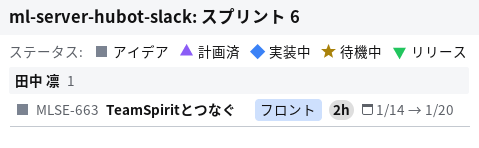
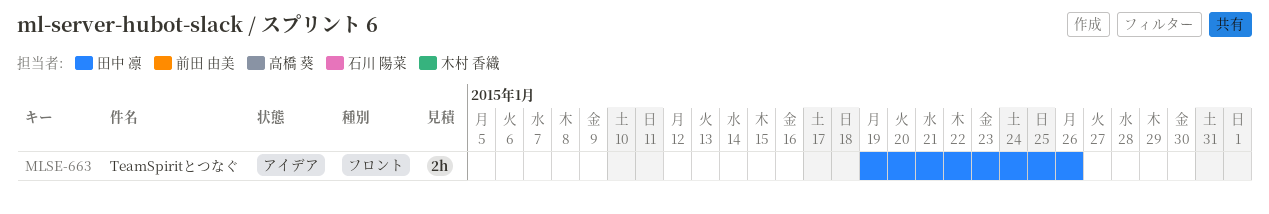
MLSE-663, start: Jan 14 -> Jan 19
MLSE-663, due: Jan 20 -> Jan 26

